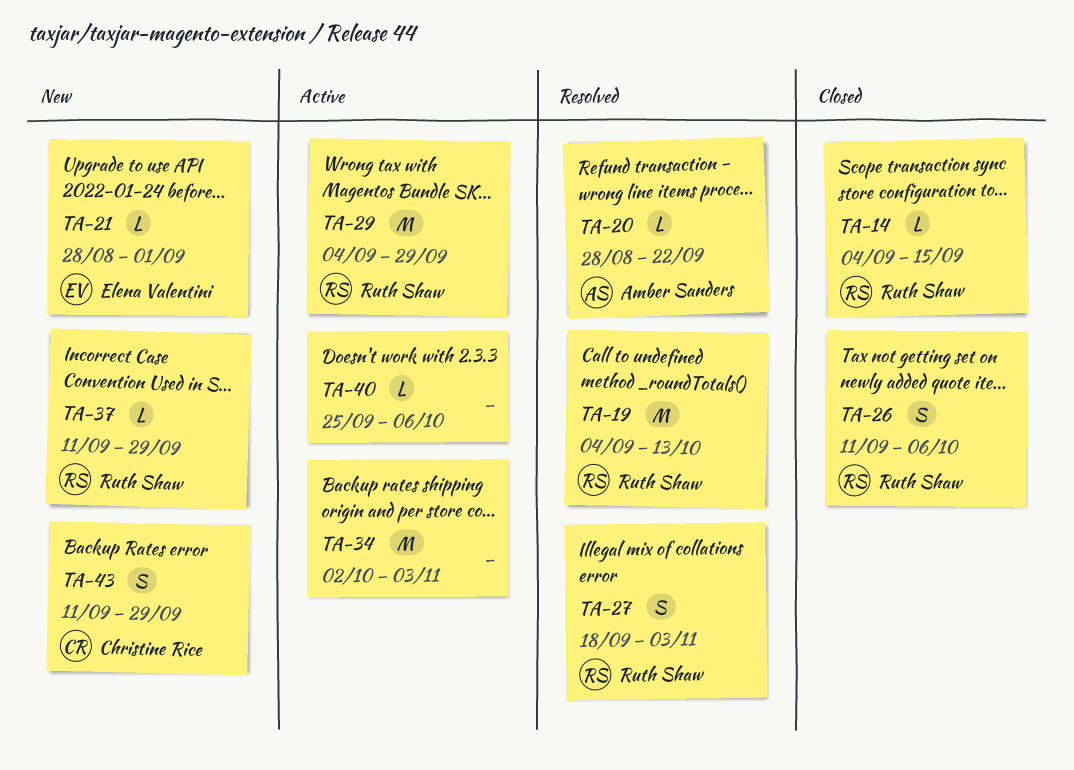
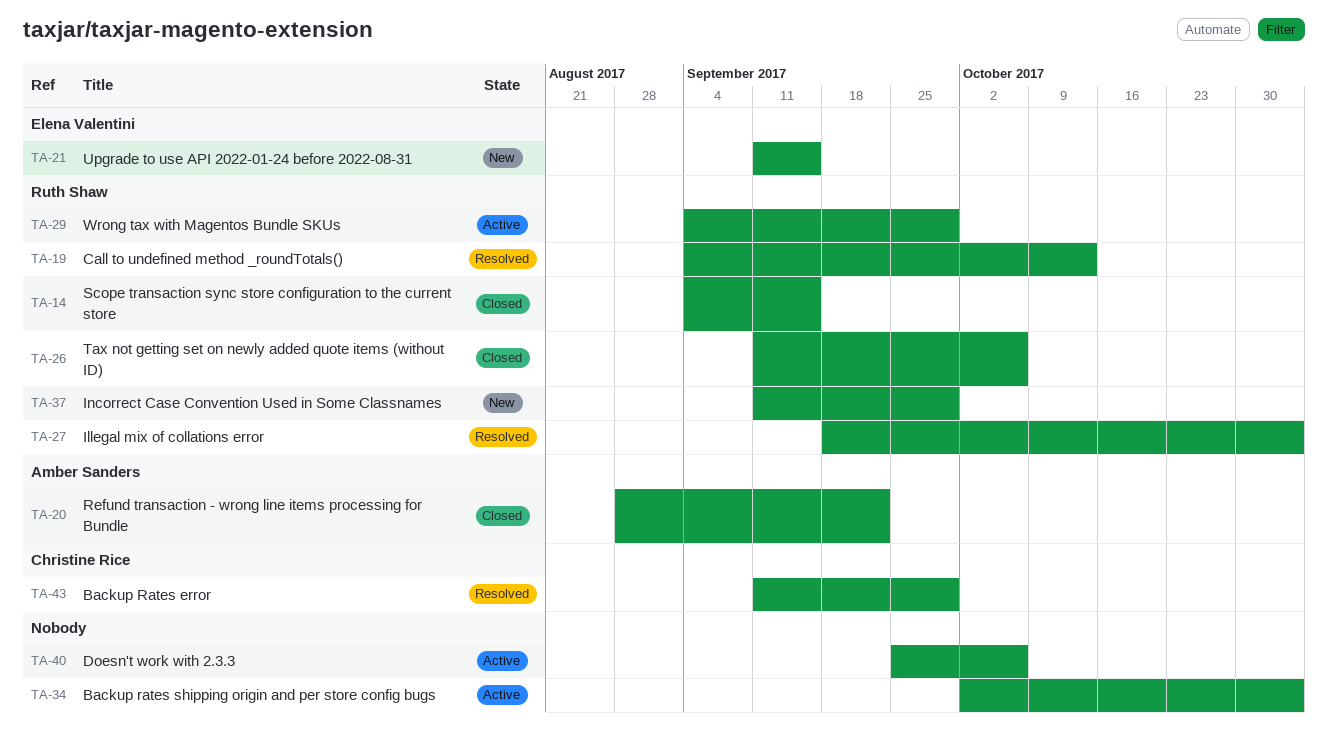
TA-20, status: Resolved -> Closed
TA-21, start: Aug 28 -> Sep 11
TA-21, due: Sep 1 -> Sep 15
TA-43, status: New -> Resolved

